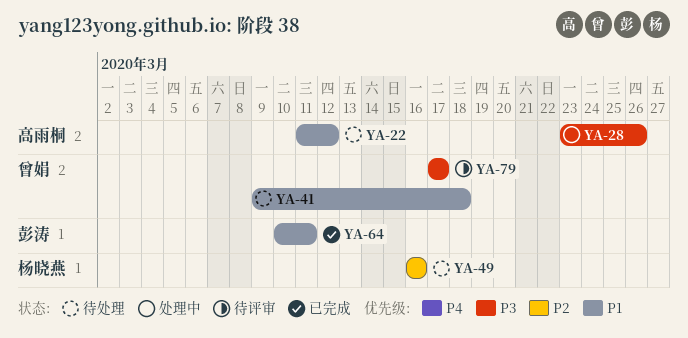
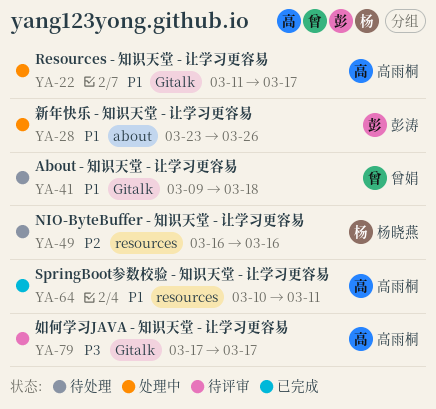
YA-22, status: 待处理 -> 处理中
YA-22, due: Mar 12 -> Mar 17
YA-28, owner: 高雨桐 -> 彭涛
YA-28, priority: P3 -> P1
YA-64, owner: 彭涛 -> 高雨桐
YA-79, owner: 曾娟 -> 高雨桐

